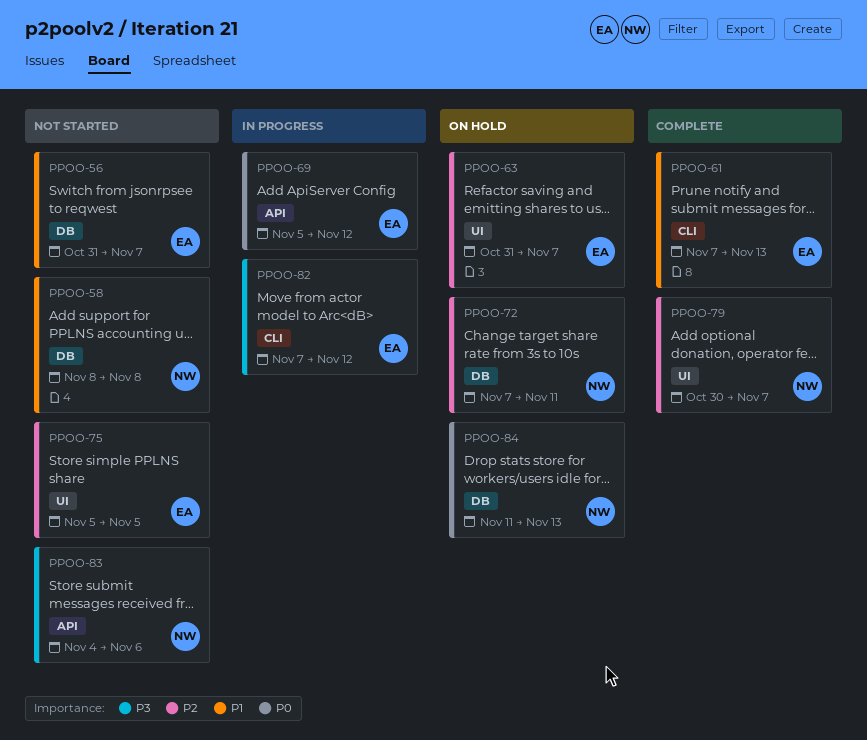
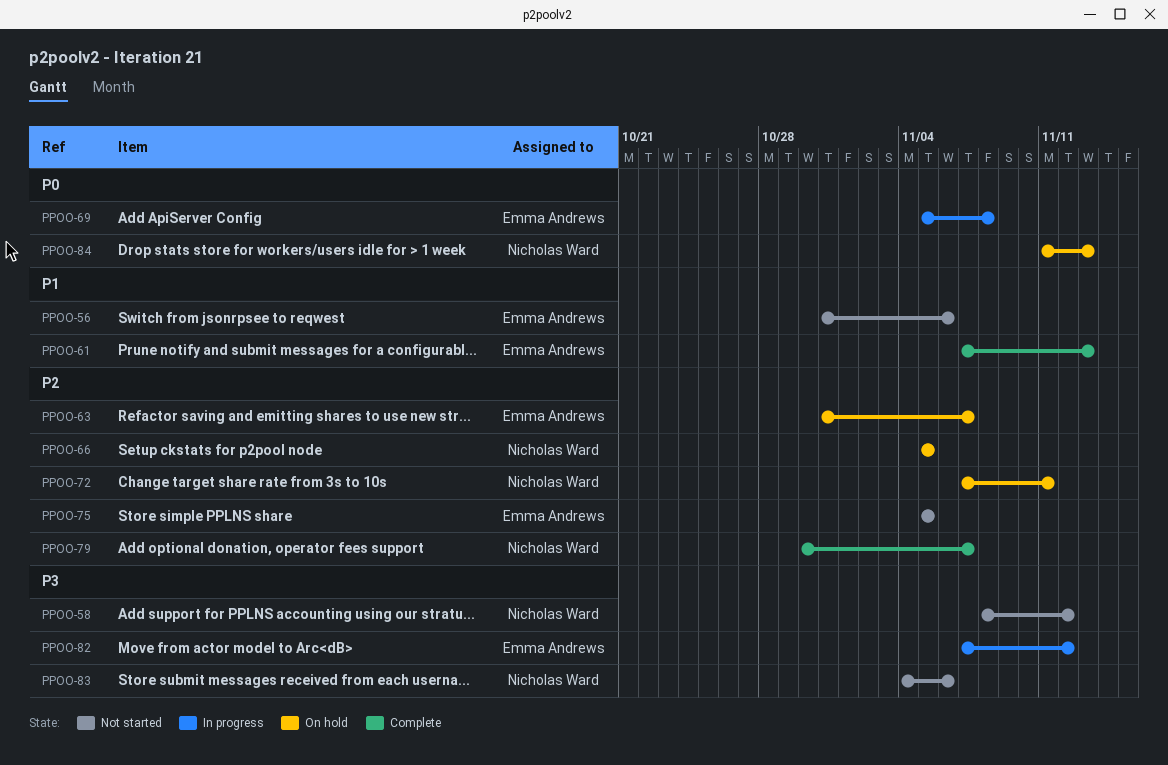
PPOO-56, due: Nov 7 -> Nov 6
PPOO-58, priority: P1 -> P3
PPOO-58, due: Nov 8 -> Nov 12
PPOO-66: none -> present
PPOO-69, due: Nov 12 -> Nov 8

